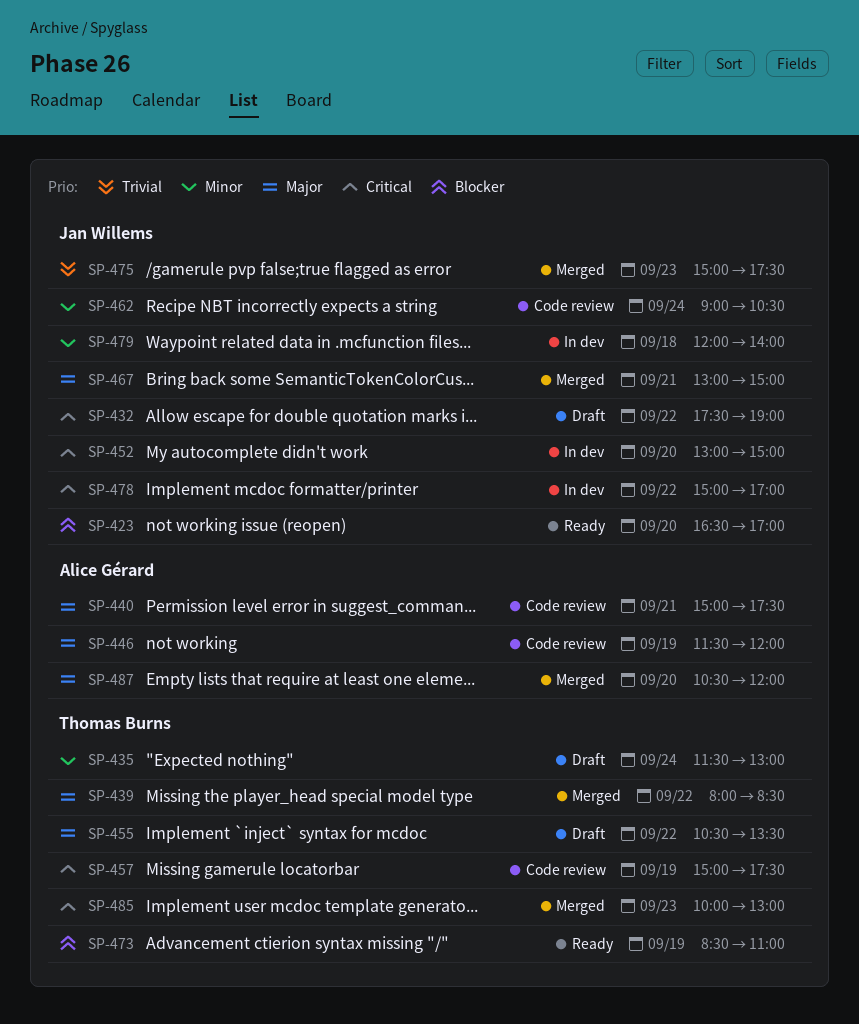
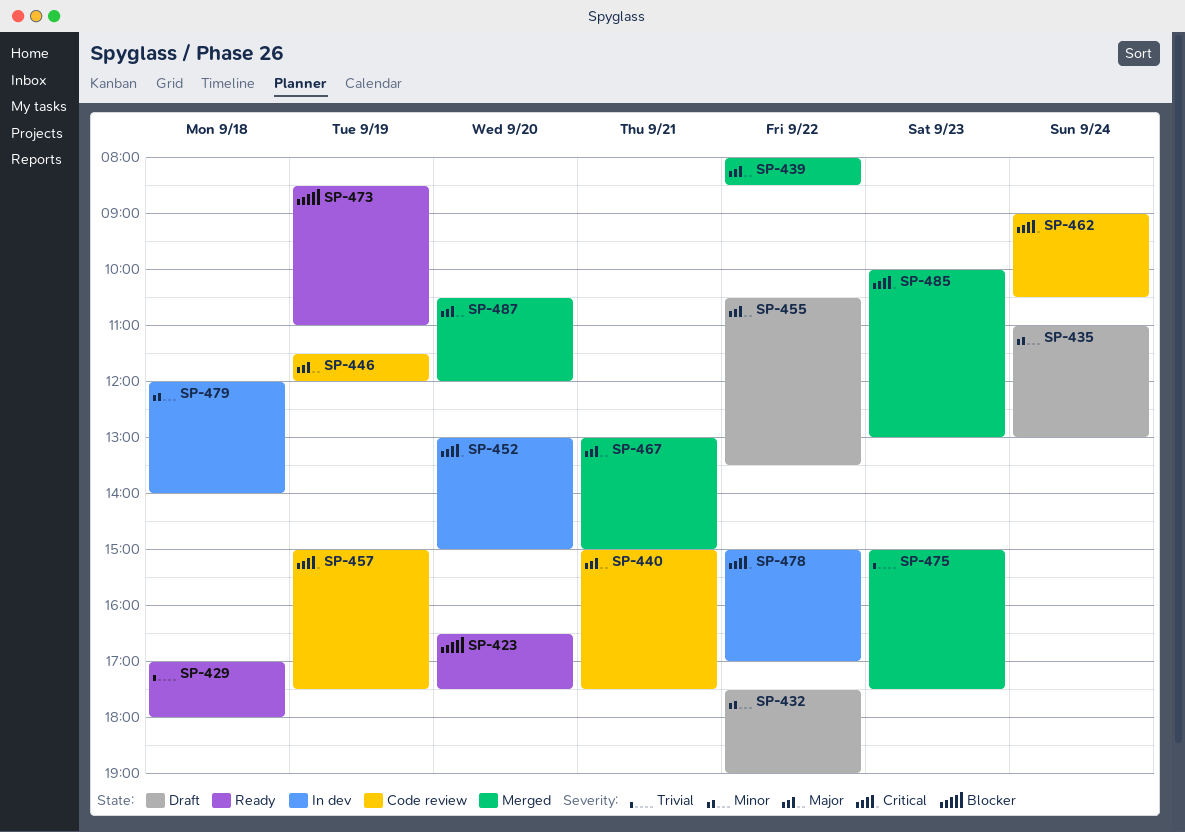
SP-423, ends: 17:00 -> 17:30
SP-429: none -> present
SP-432, priority: Critical -> Minor
SP-435, begins: 11:30 -> 11:00
SP-462, priority: Minor -> Critical

